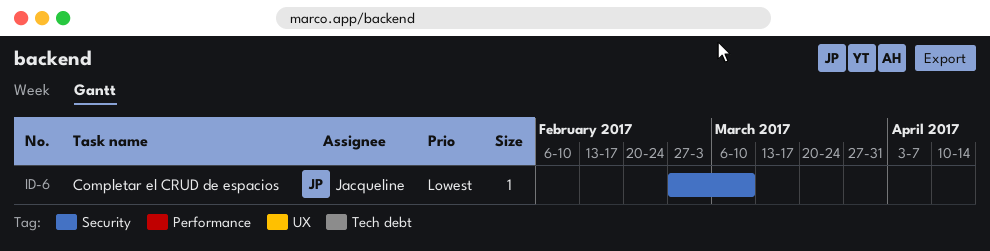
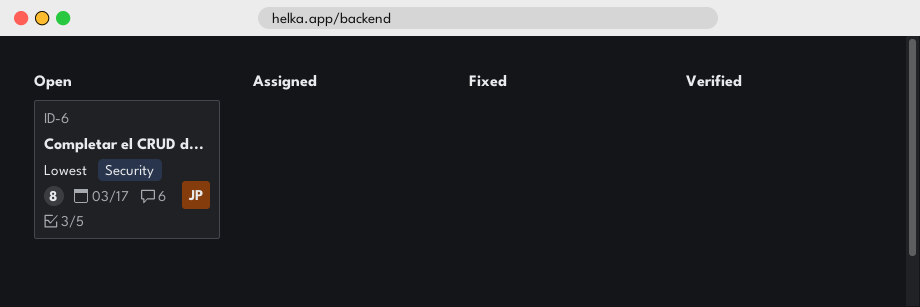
ID-6, estimate: 1 -> 8
ID-6, due: Mar 10 -> Mar 17

